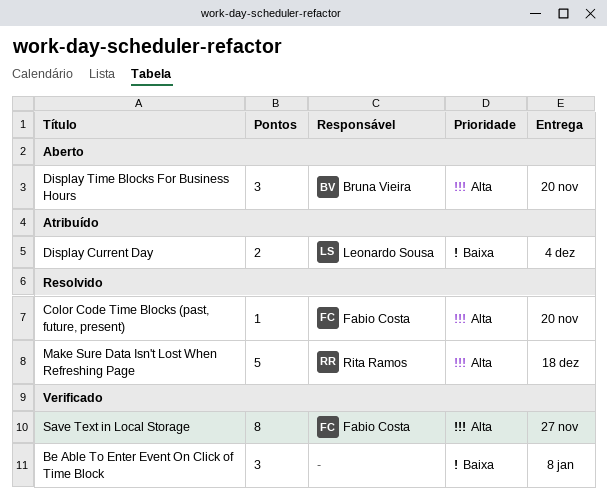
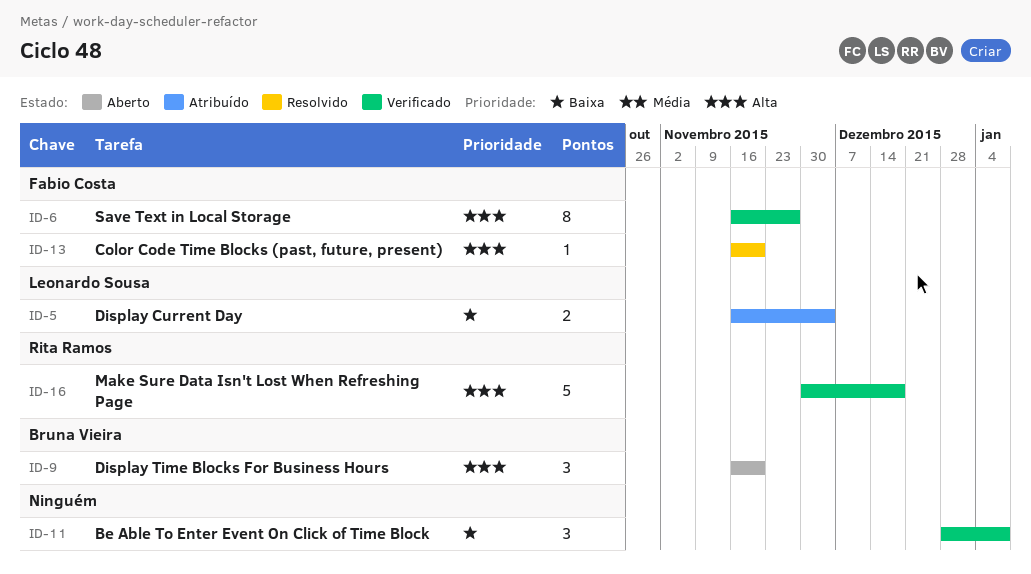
Make Sure Data Isn't Lost When Refreshing Page, status: Resolvido -> Verificado

